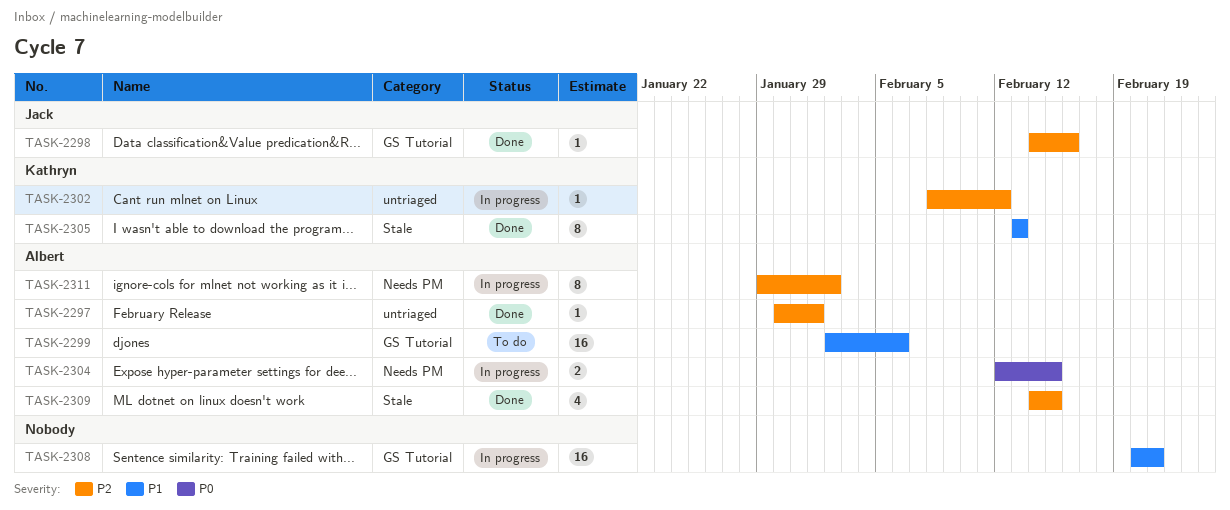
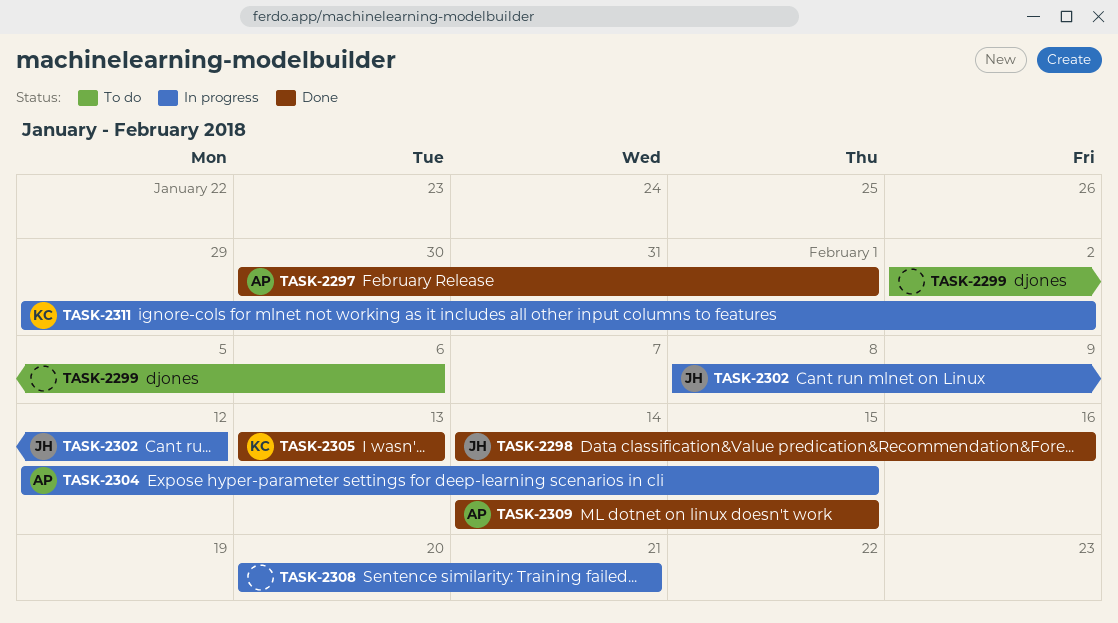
TASK-2299, owner: Albert -> none
TASK-2302, owner: Kathryn -> Jack
TASK-2311, owner: Albert -> Kathryn

